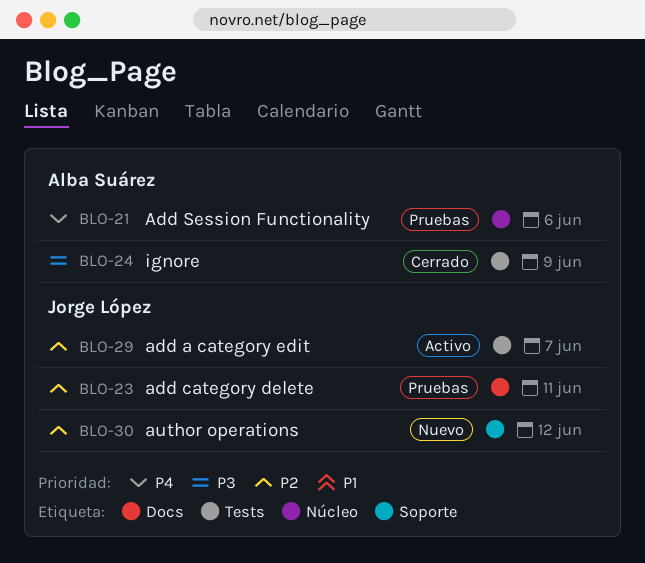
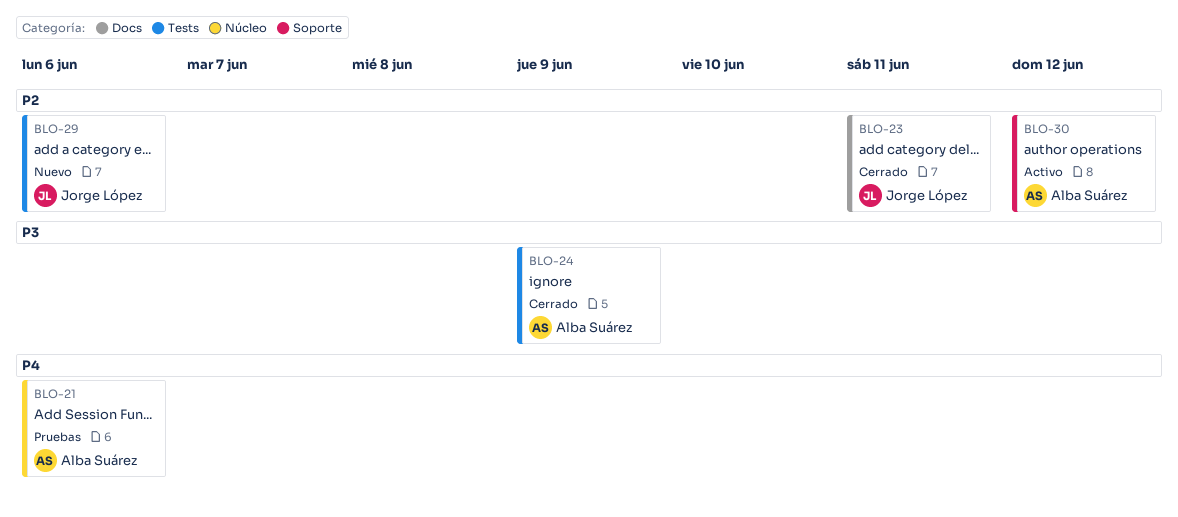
BLO-23, status: Pruebas -> Cerrado
BLO-29, status: Activo -> Nuevo
BLO-29, due: Jun 7 -> Jun 6
BLO-30, status: Nuevo -> Activo
BLO-30, owner: Jorge López -> Alba Suárez

